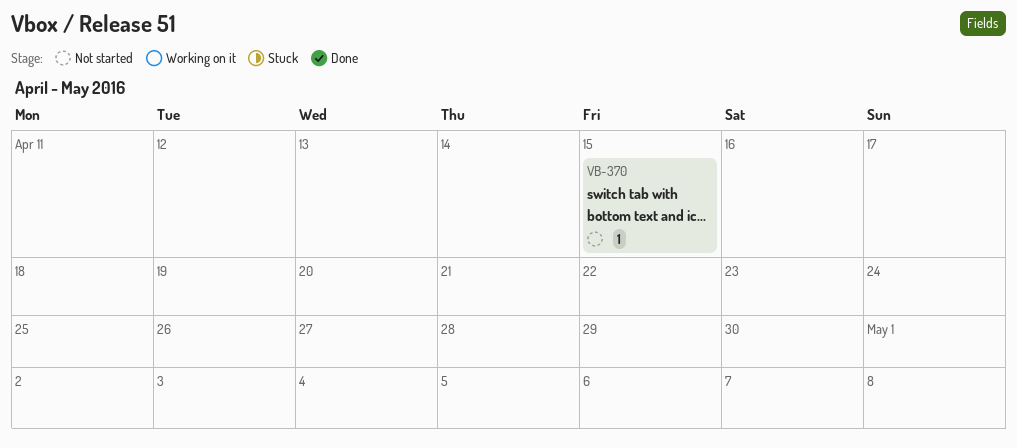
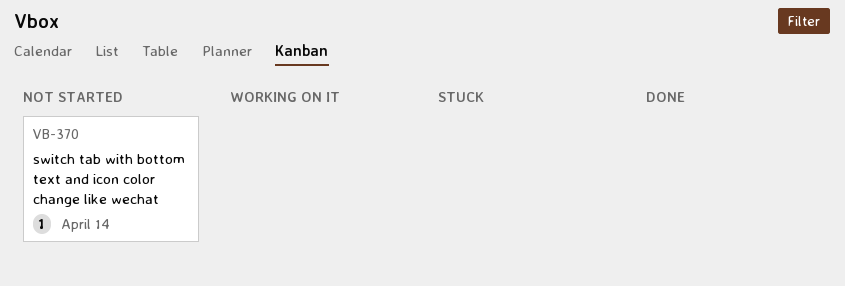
VB-370, due: Apr 15 -> Apr 14

